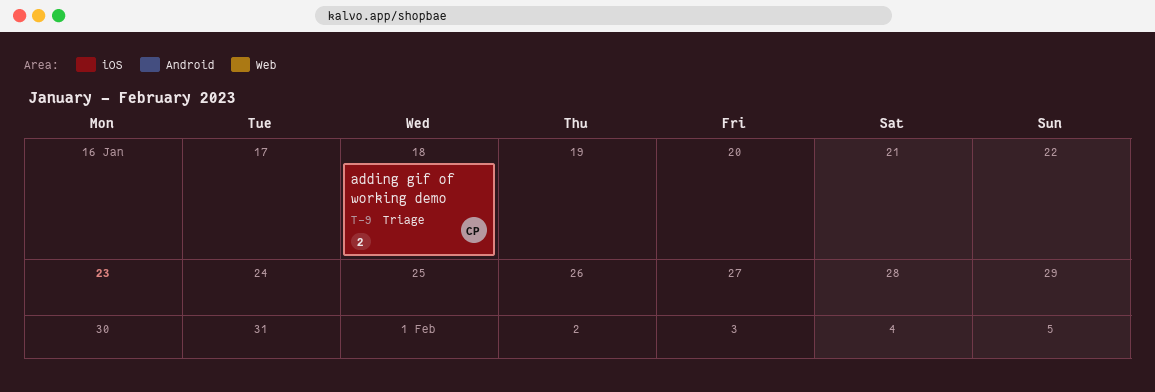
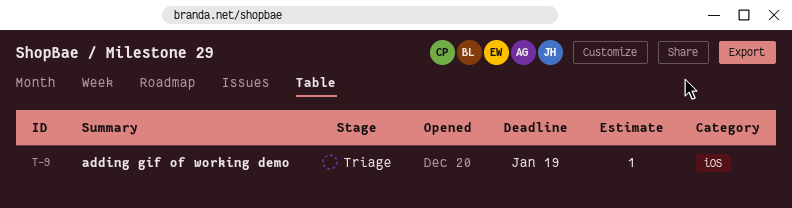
T-9, estimate: 2 -> 1
T-9, due: Jan 18 -> Jan 19

